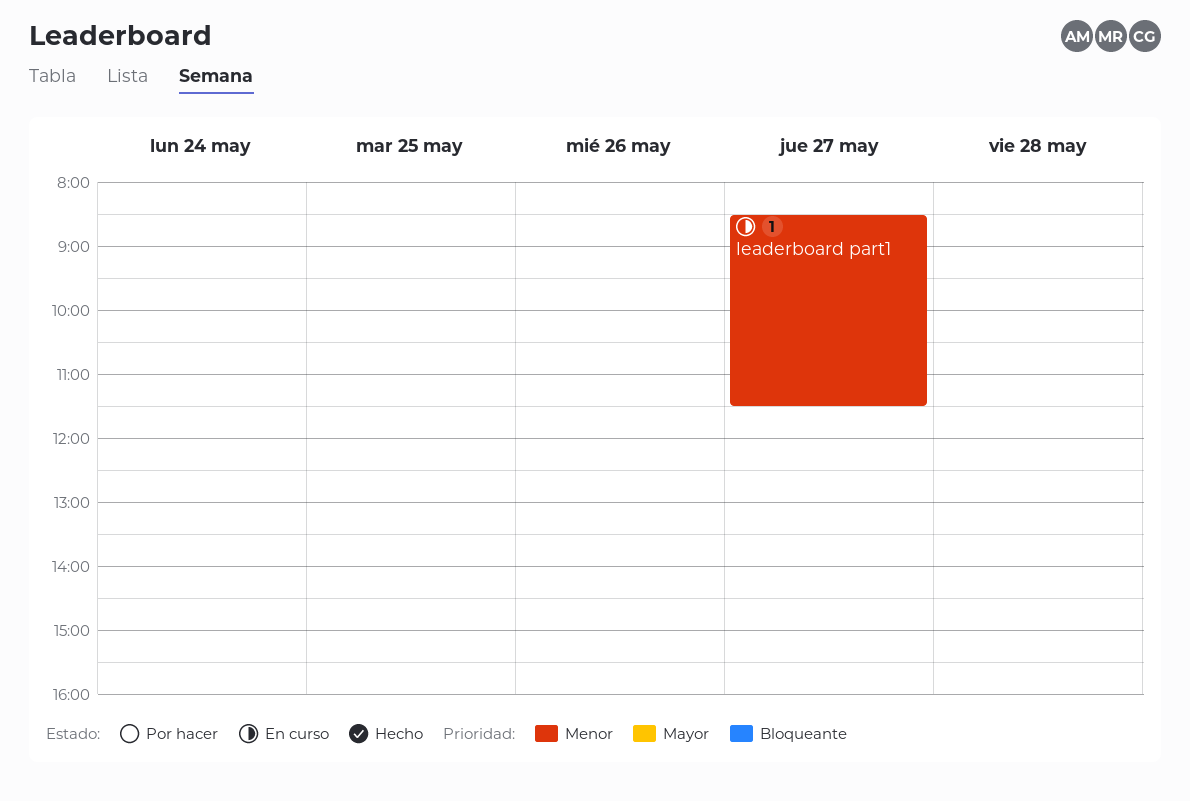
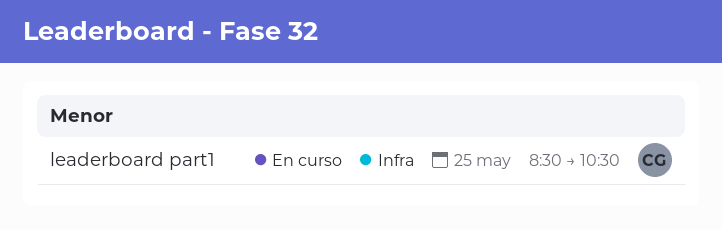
leaderboard part1, day: May 27 -> May 25
leaderboard part1, ends: 11:30 -> 10:30

